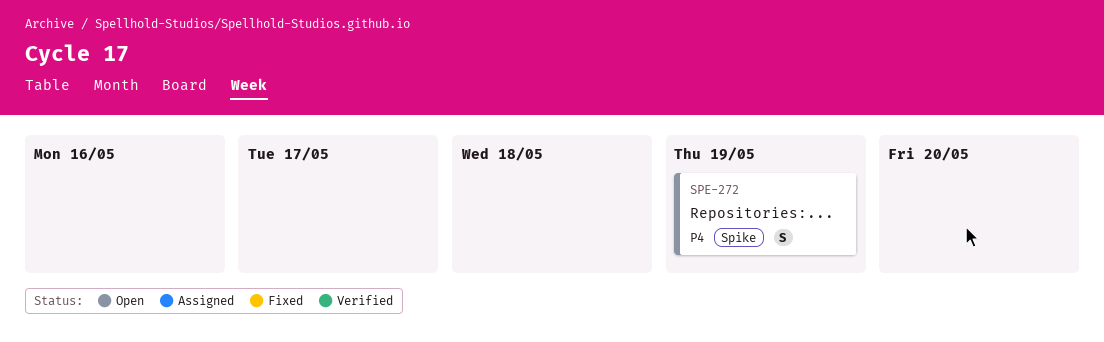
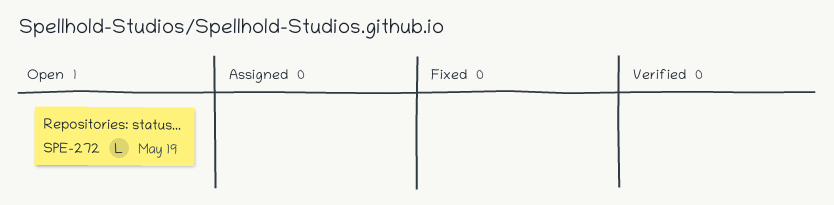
SPE-272, estimate: S -> L

